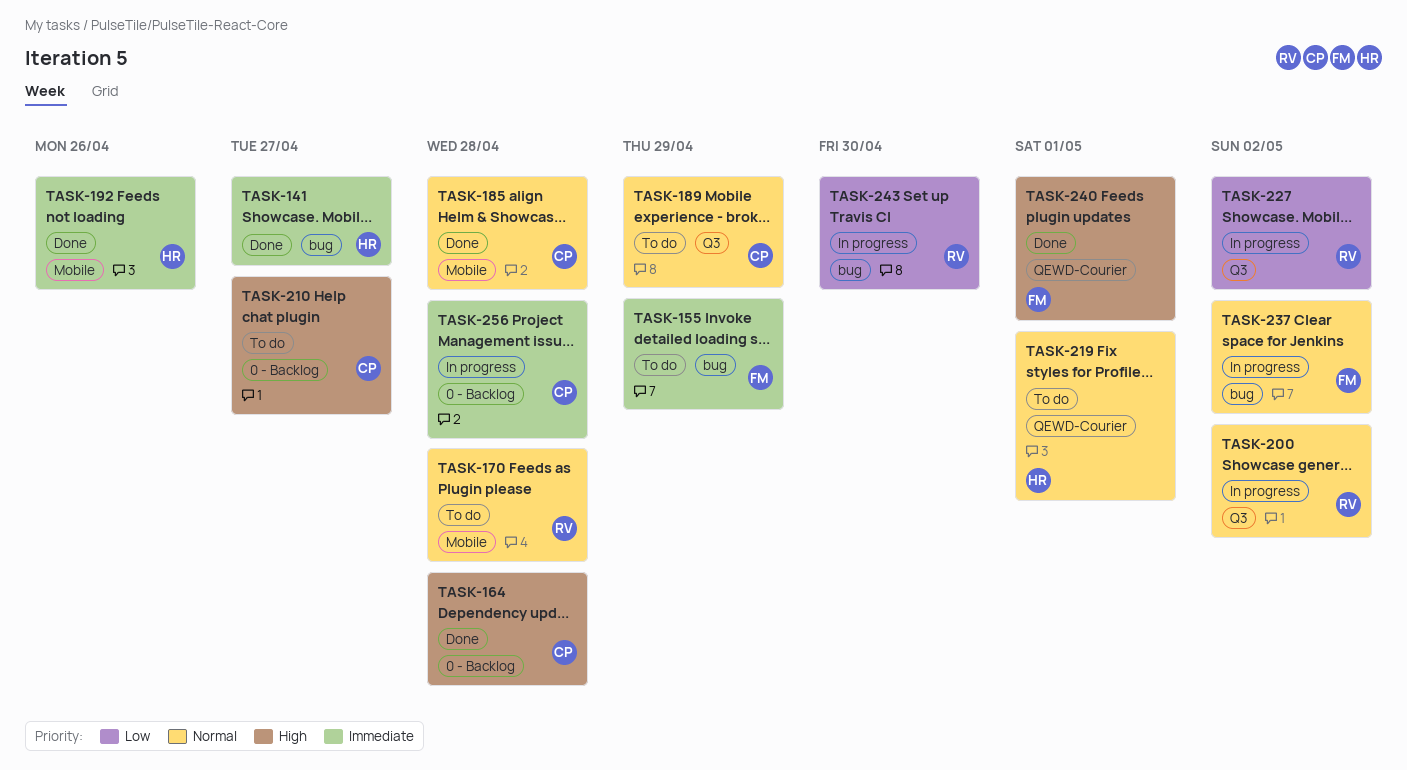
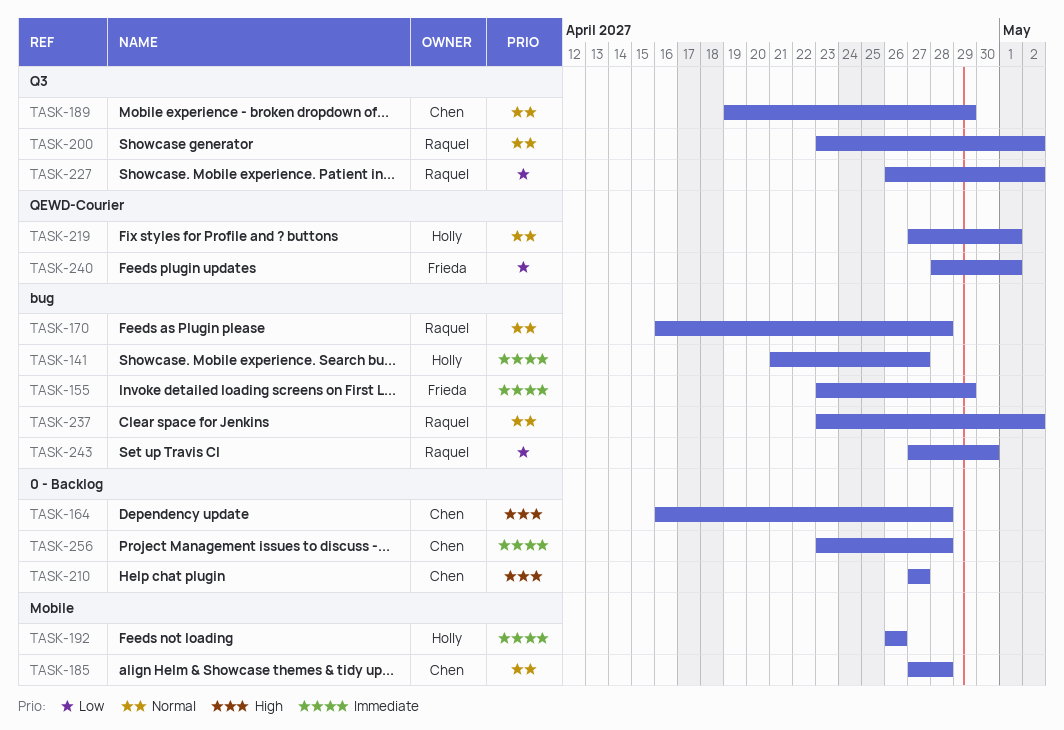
TASK-170, label: Mobile -> bug
TASK-237, owner: Frieda -> Raquel
TASK-240, priority: High -> Low

